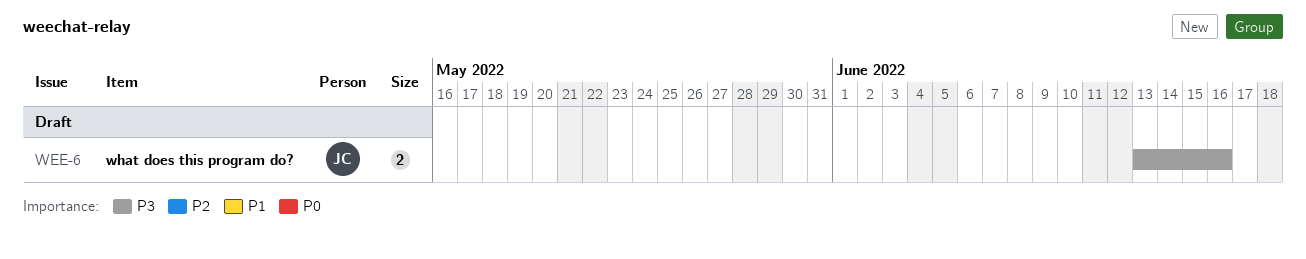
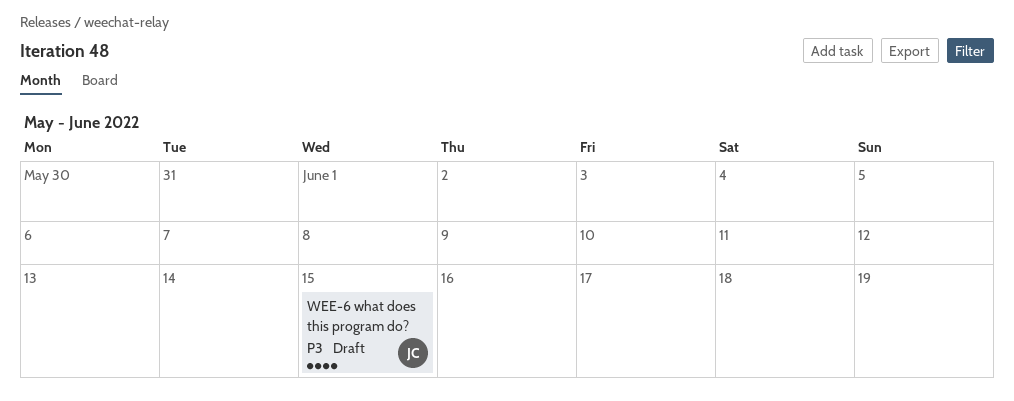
WEE-6, estimate: 2 -> 4
WEE-6, due: Jun 16 -> Jun 15

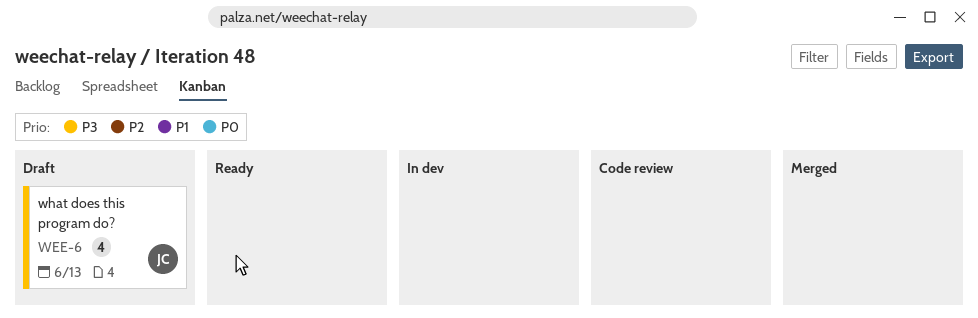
WEE-6, due: Jun 15 -> Jun 13

